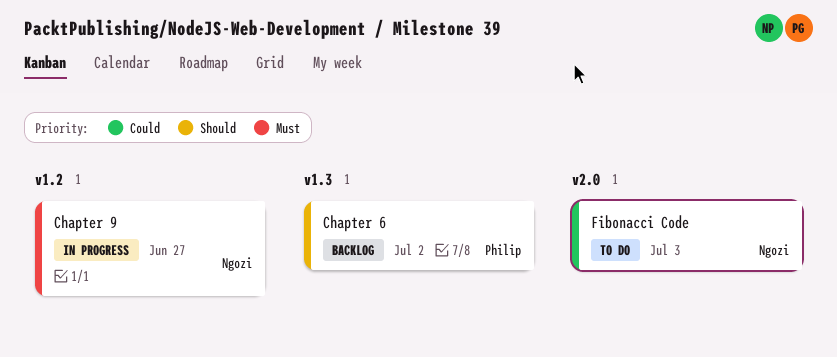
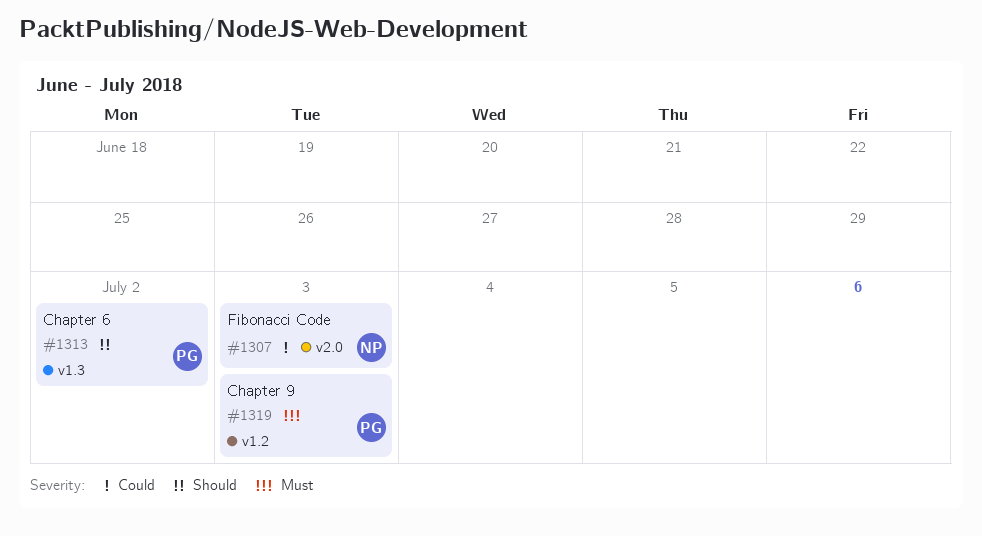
Chapter 9, owner: Ngozi -> Philip
Chapter 9, due: Jun 27 -> Jul 3

